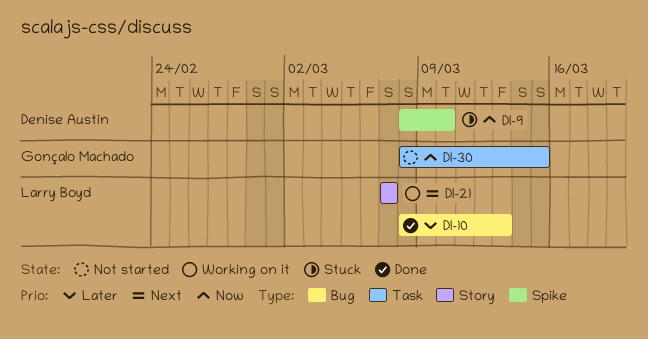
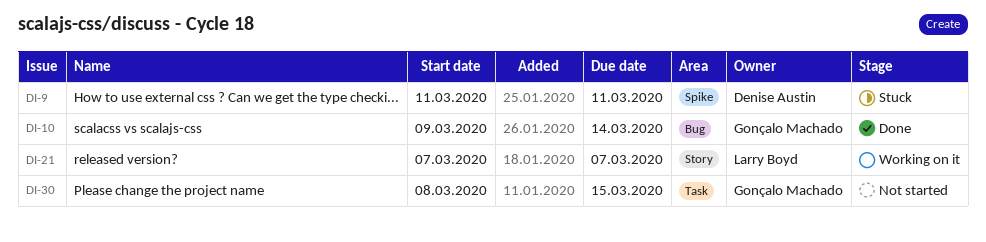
DI-9, start: Mar 8 -> Mar 11
DI-9, due: Mar 10 -> Mar 11
DI-10, owner: Larry Boyd -> Gonçalo Machado
DI-10, start: Mar 8 -> Mar 9
DI-10, due: Mar 13 -> Mar 14

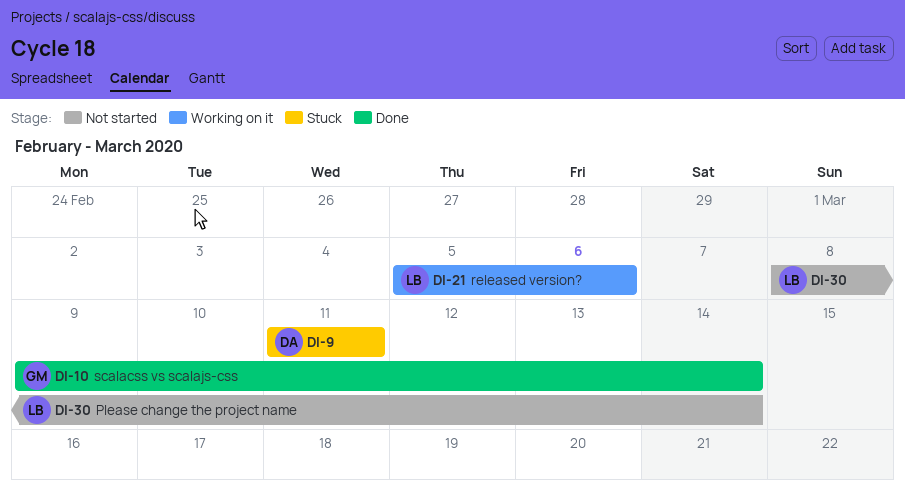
DI-21, start: Mar 7 -> Mar 5
DI-21, due: Mar 7 -> Mar 6
DI-30, owner: Gonçalo Machado -> Larry Boyd
DI-30, due: Mar 15 -> Mar 14

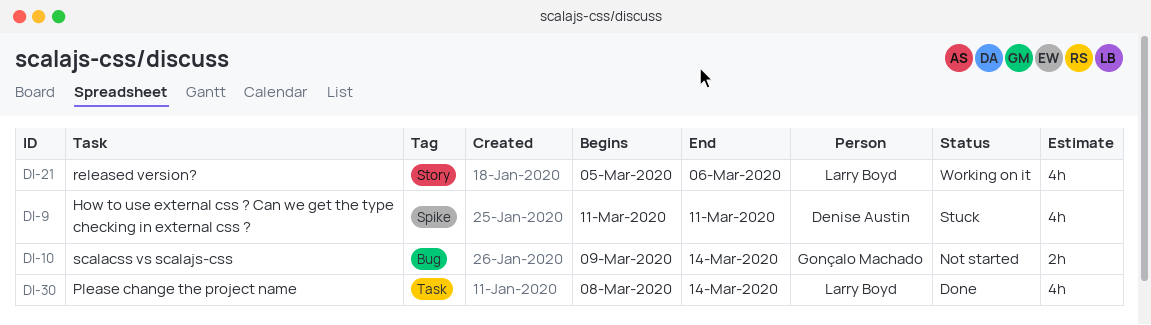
DI-10, status: Done -> Not started
DI-30, status: Not started -> Done

